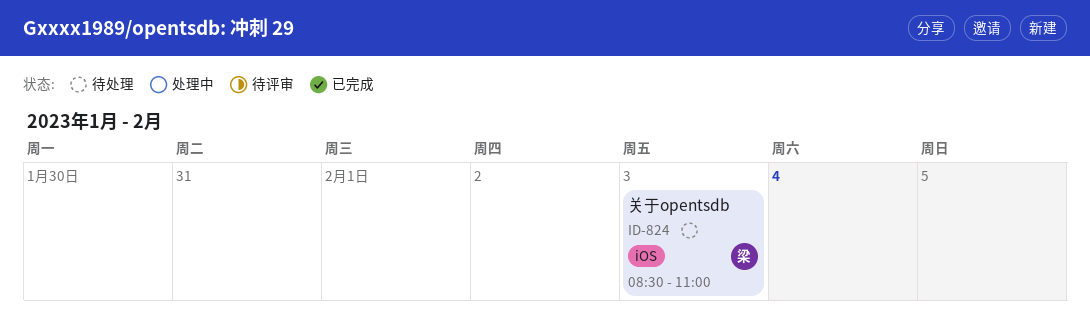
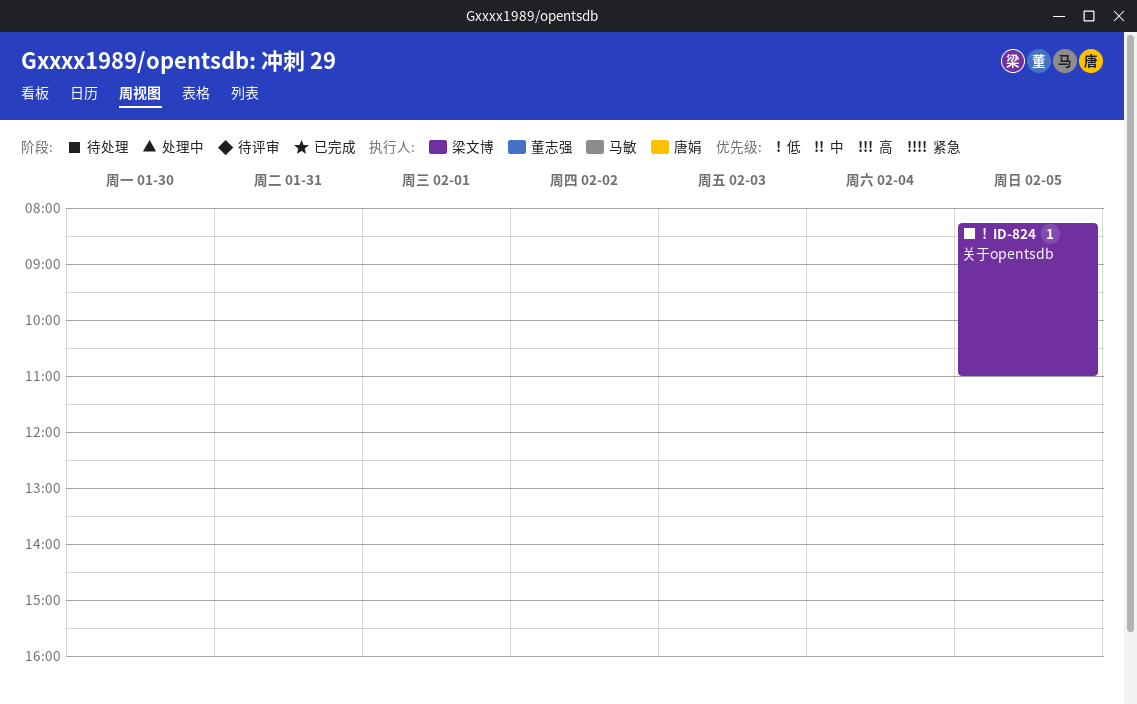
ID-824, day: Feb 3 -> Feb 5
ID-824, begins: 08:30 -> 08:15

